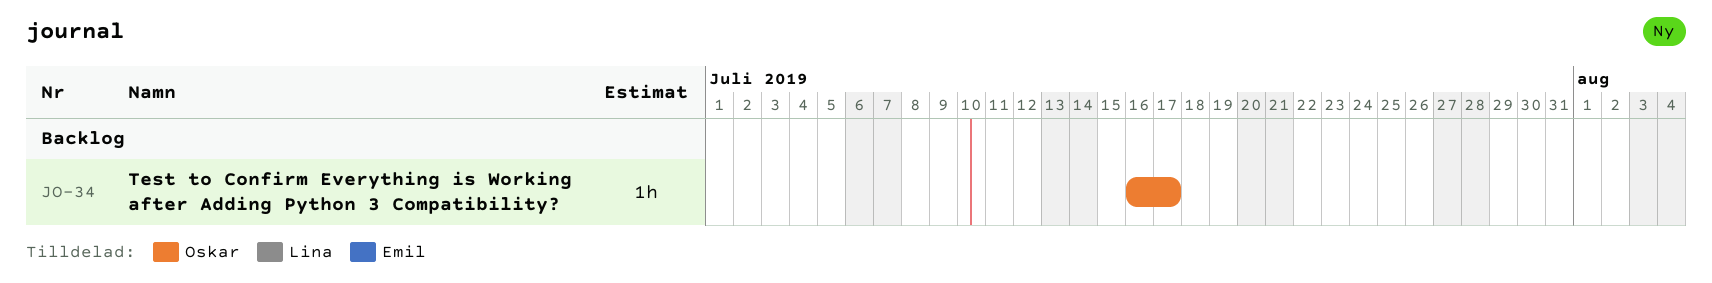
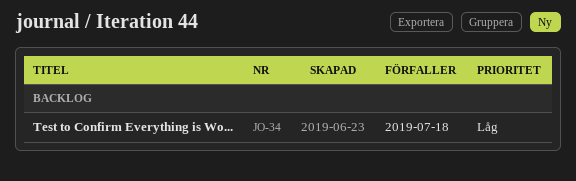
JO-34, due: Jul 17 -> Jul 18

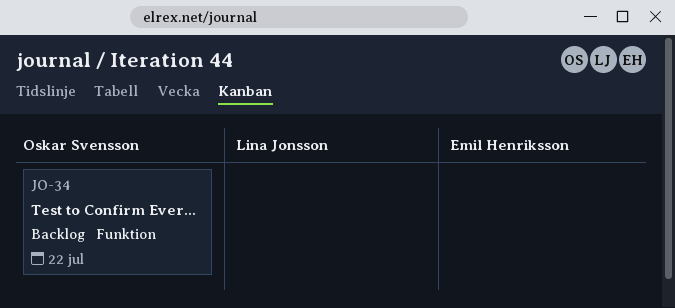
JO-34, due: Jul 18 -> Jul 22

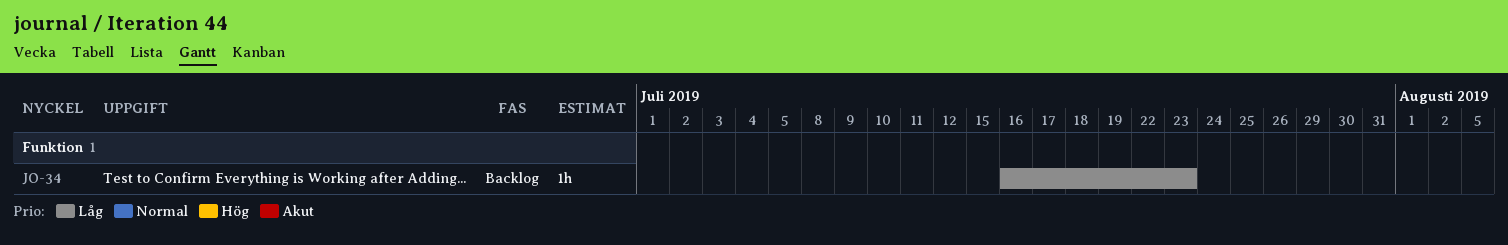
JO-34, due: Jul 22 -> Jul 23

